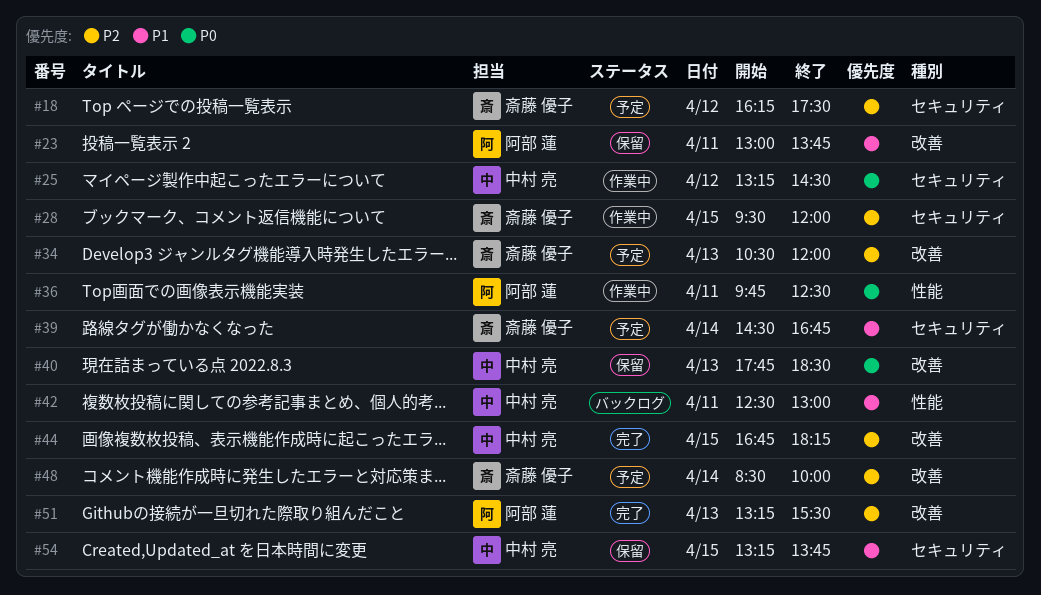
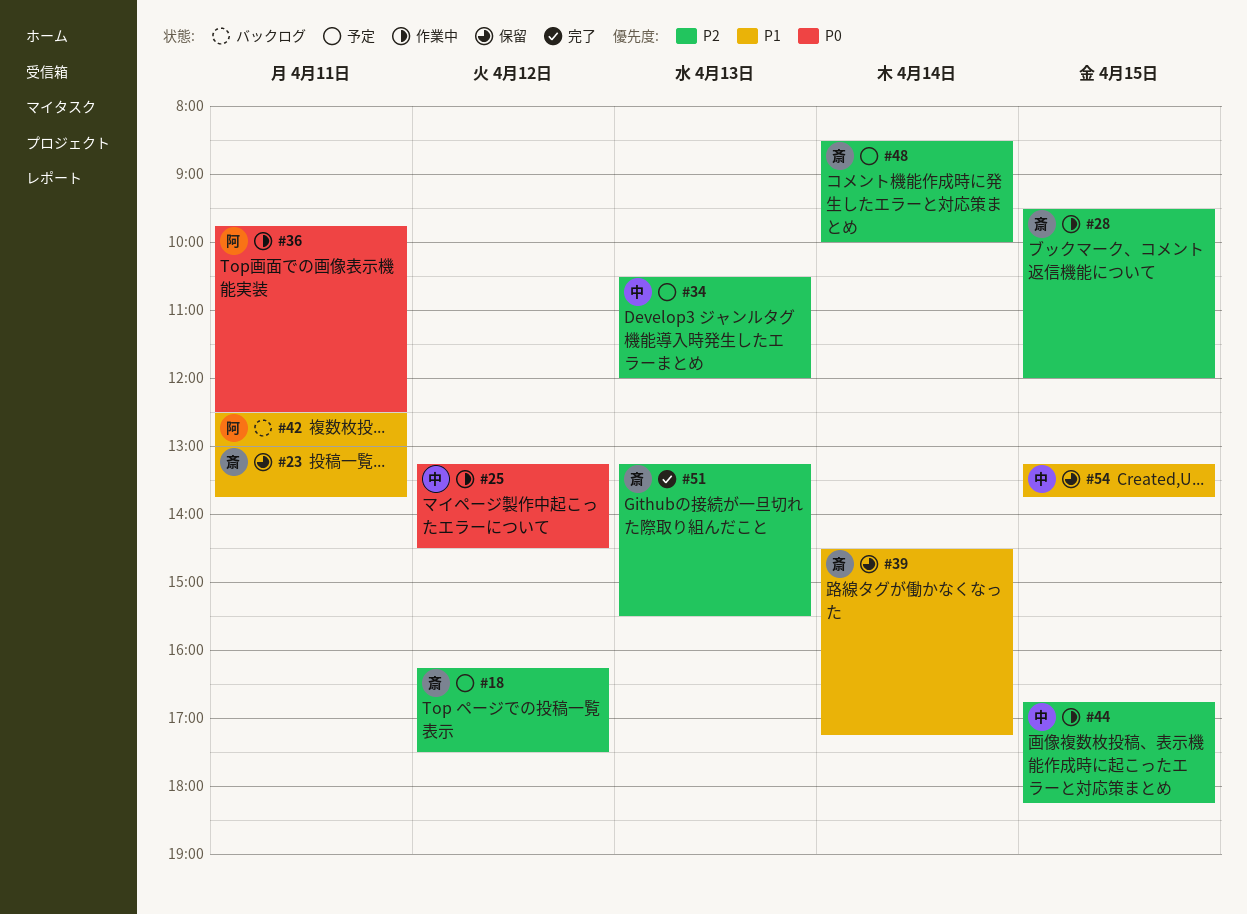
#23, owner: 阿部 蓮 -> 斎藤 優子
#34, owner: 斎藤 優子 -> 中村 亮
#39, status: 予定 -> 保留
#39, ends: 16:45 -> 17:15
#40: present -> none
#42, owner: 中村 亮 -> 阿部 蓮
#44, status: 完了 -> 作業中
#51, owner: 阿部 蓮 -> 斎藤 優子

